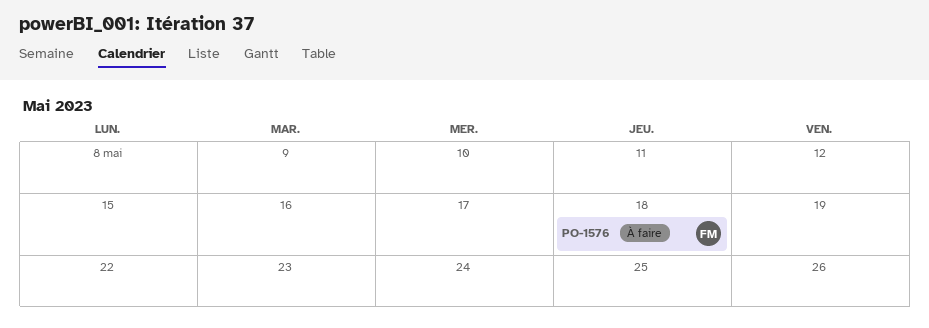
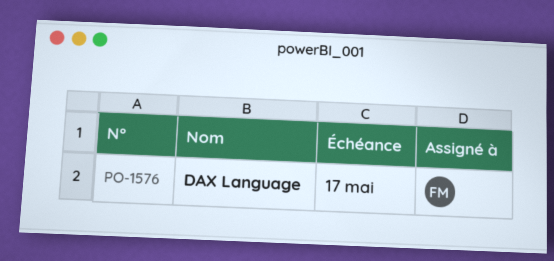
PO-1576, due: May 18 -> May 17

